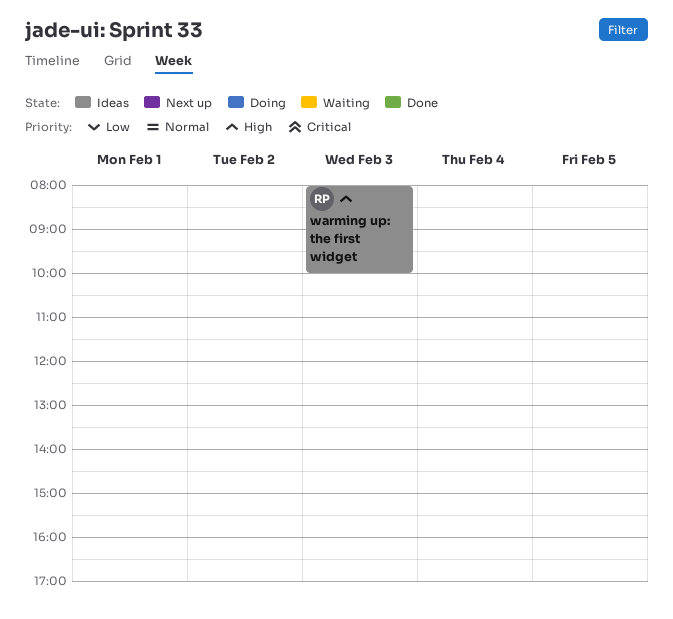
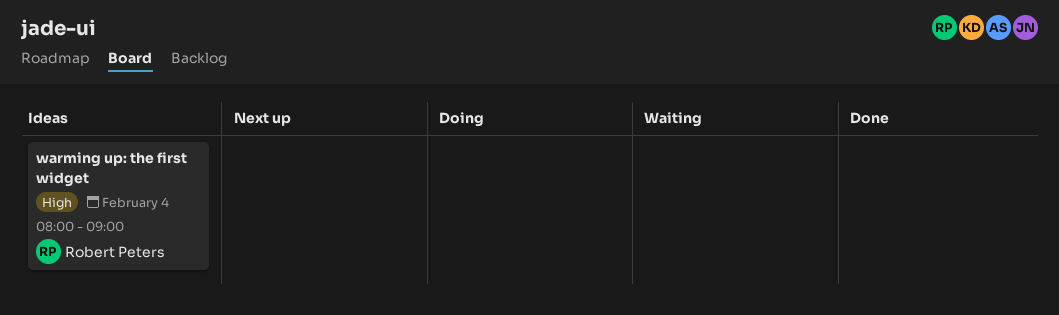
warming up: the first widget, day: Feb 3 -> Feb 4
warming up: the first widget, ends: 10:00 -> 09:00

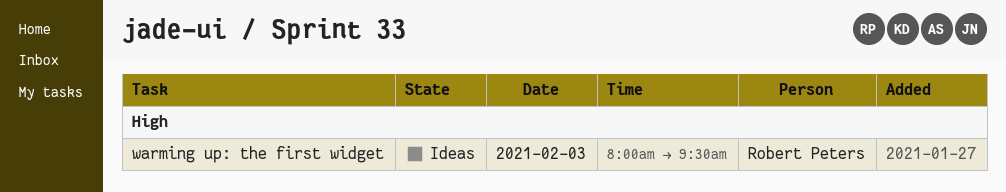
warming up: the first widget, day: Feb 4 -> Feb 3
warming up: the first widget, ends: 09:00 -> 09:30

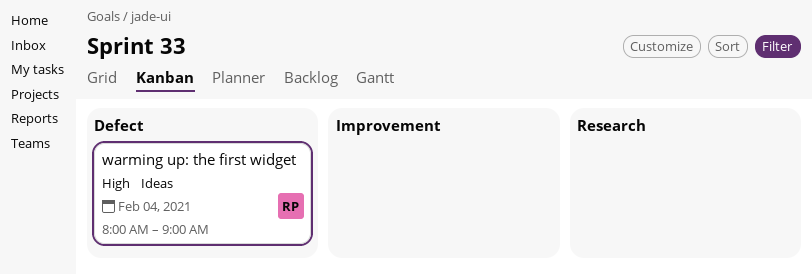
warming up: the first widget, day: Feb 3 -> Feb 4
warming up: the first widget, ends: 09:30 -> 09:00

